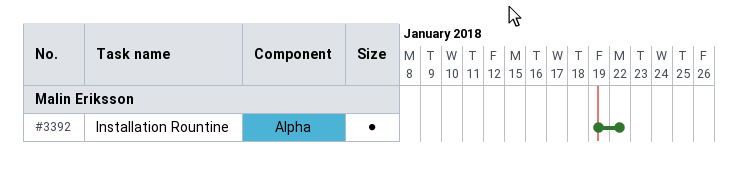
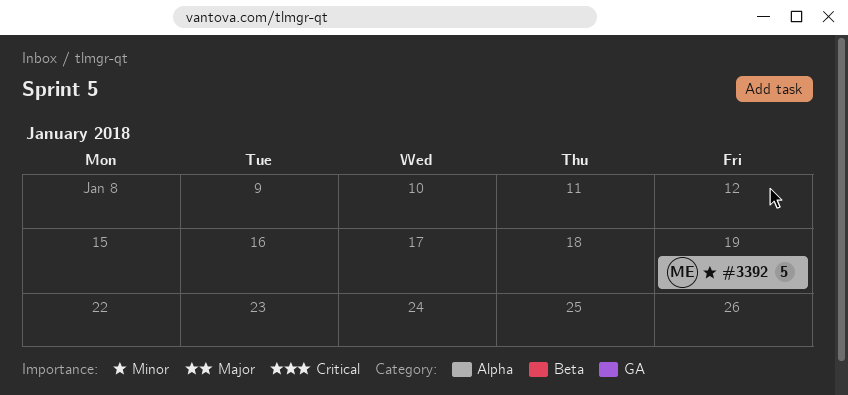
#3392, estimate: 1 -> 5
#3392, due: Jan 22 -> Jan 19

